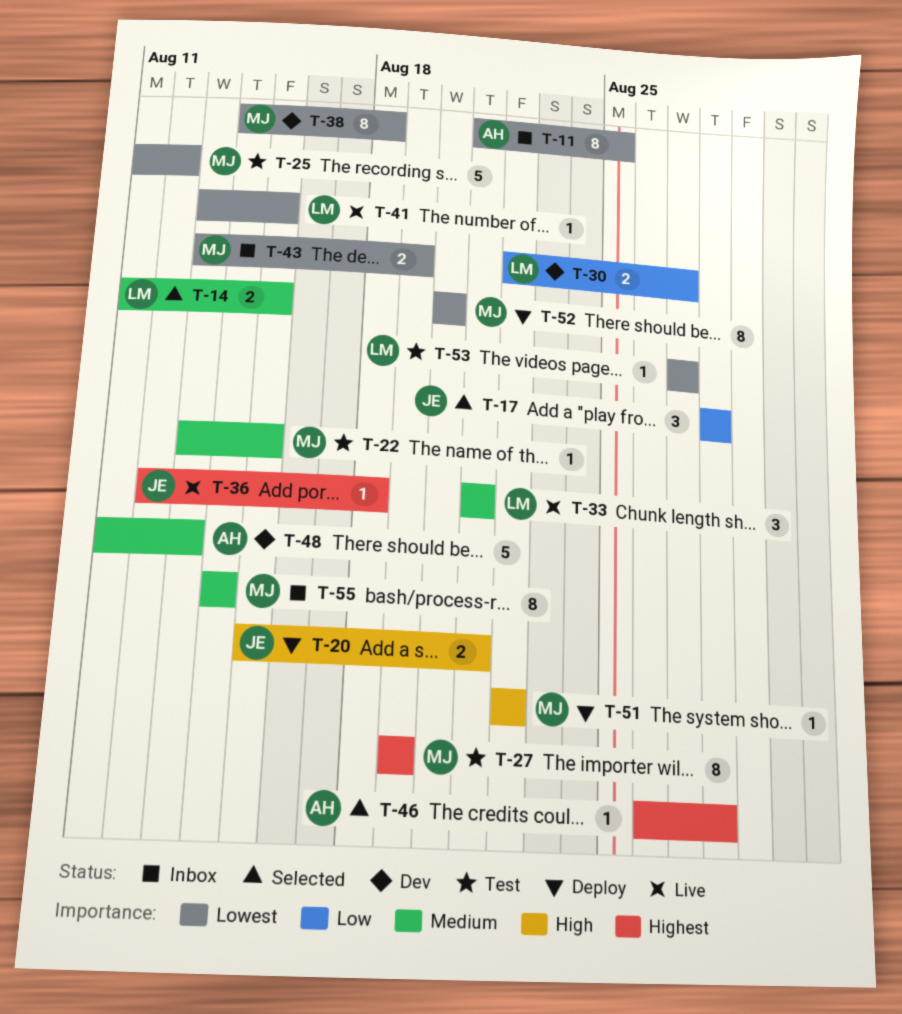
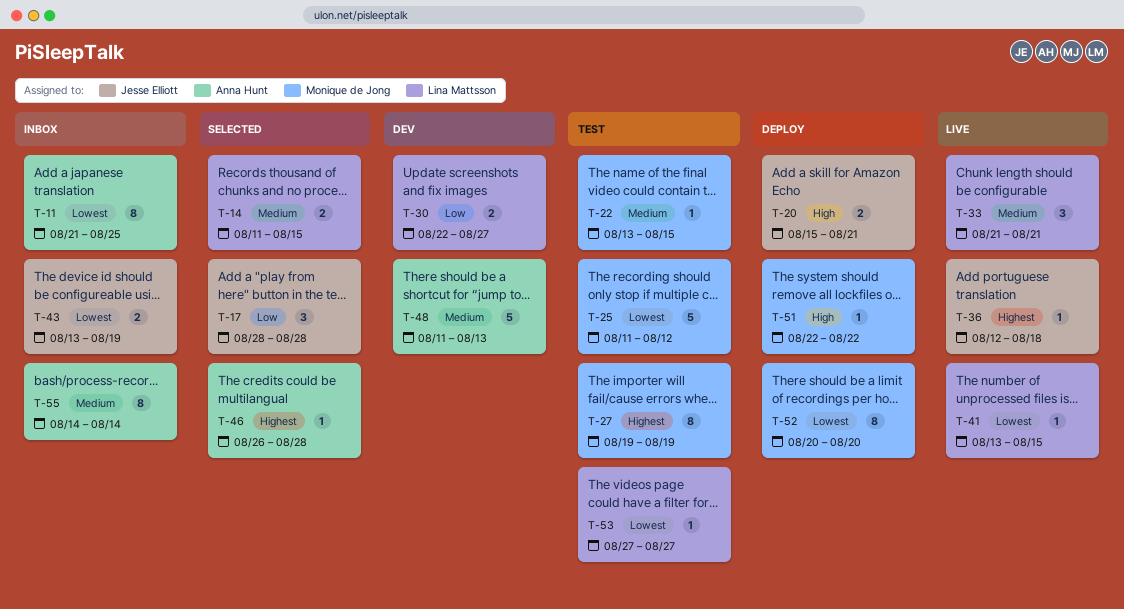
T-38: present -> none
T-43, owner: Monique de Jong -> Jesse Elliott
T-55, owner: Monique de Jong -> Anna Hunt

